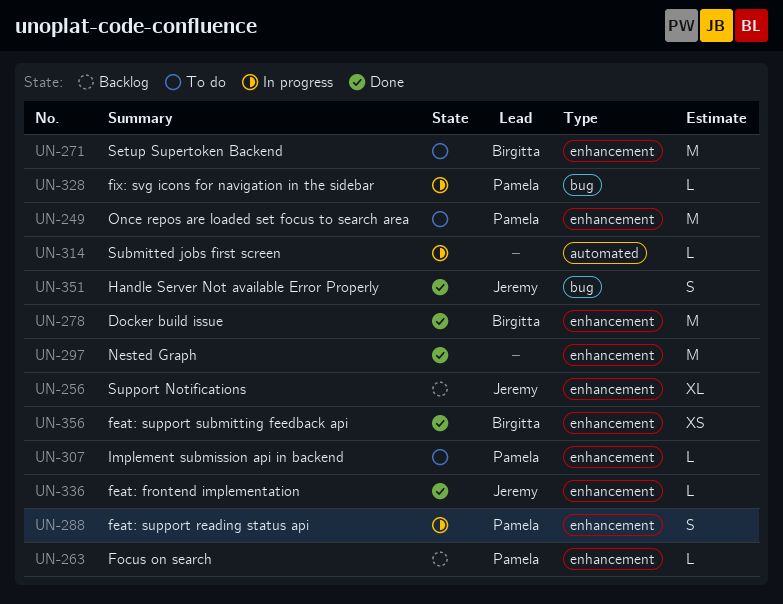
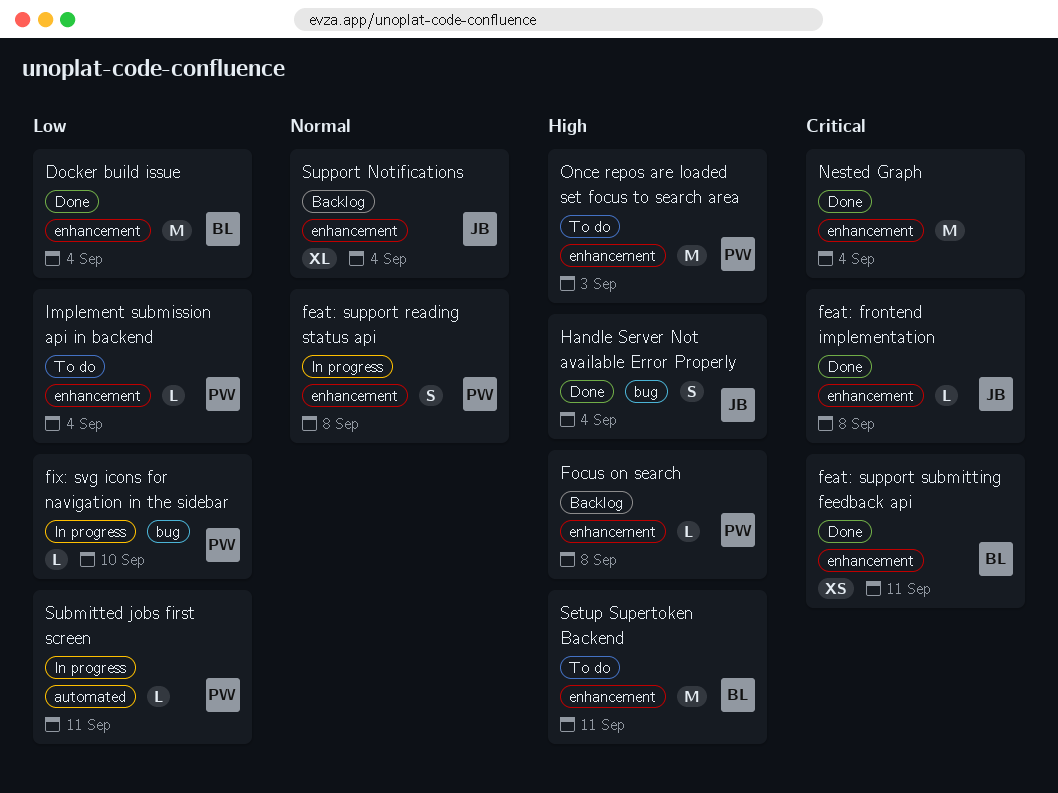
Submitted jobs first screen, owner: none -> Pamela

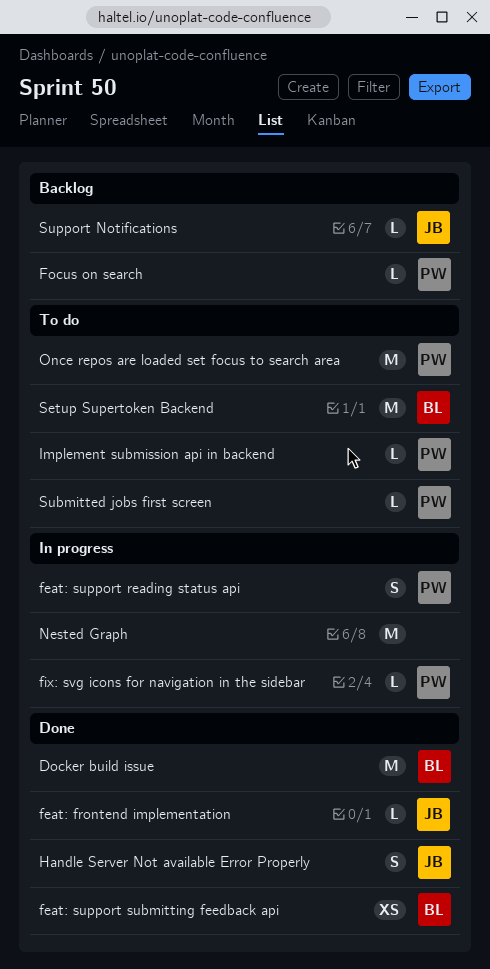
Nested Graph, status: Done -> In progress
Submitted jobs first screen, status: In progress -> To do
Support Notifications, estimate: XL -> L

